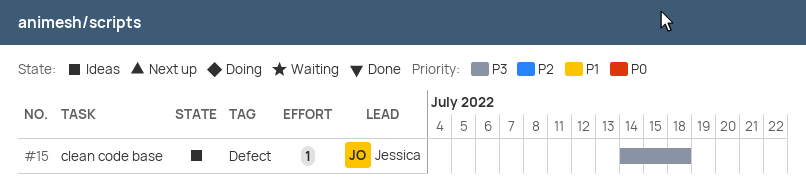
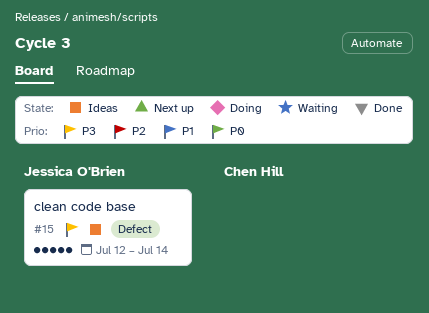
#15, estimate: 1 -> 5
#15, start: Jul 14 -> Jul 12
#15, due: Jul 18 -> Jul 14

